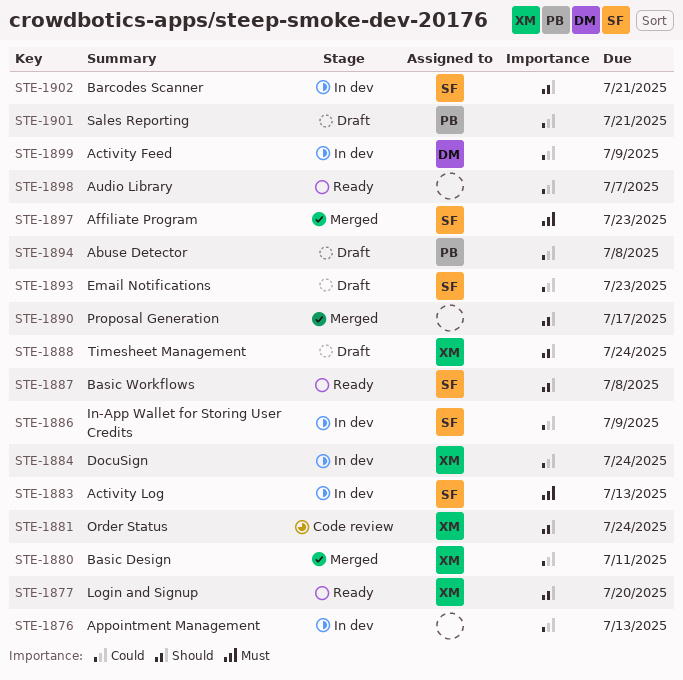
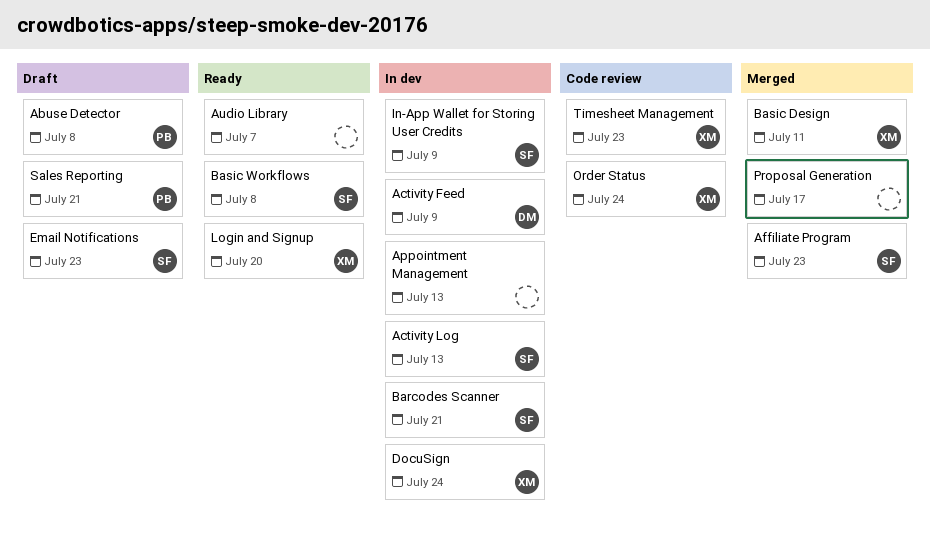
Timesheet Management, status: Draft -> Code review
Timesheet Management, due: Jul 24 -> Jul 23

